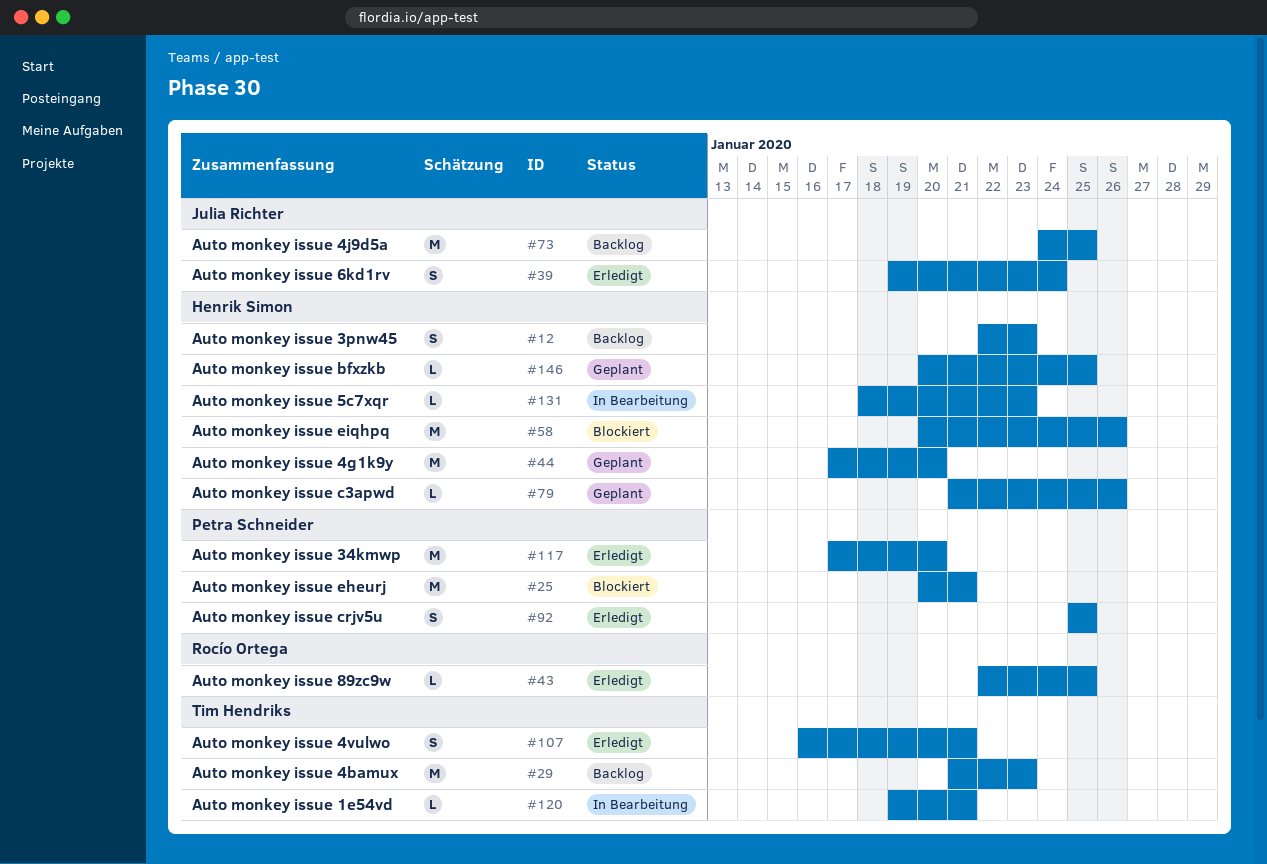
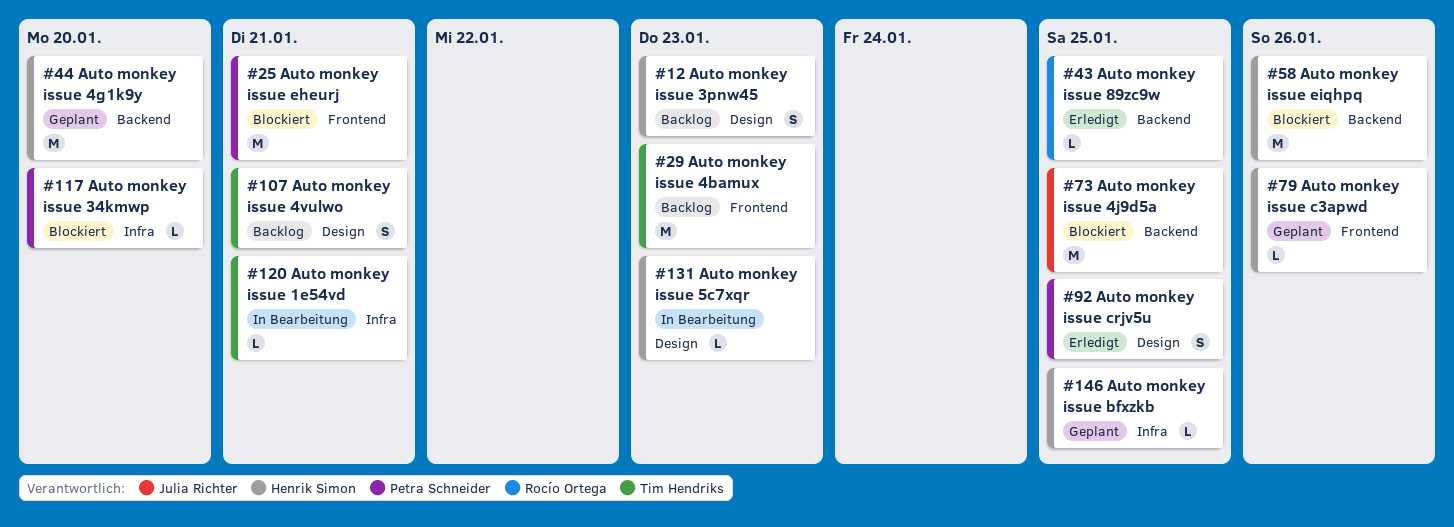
#39: present -> none
#73, status: Backlog -> Blockiert
#107, status: Erledigt -> Backlog
#117, status: Erledigt -> Blockiert
#117, estimate: M -> L

